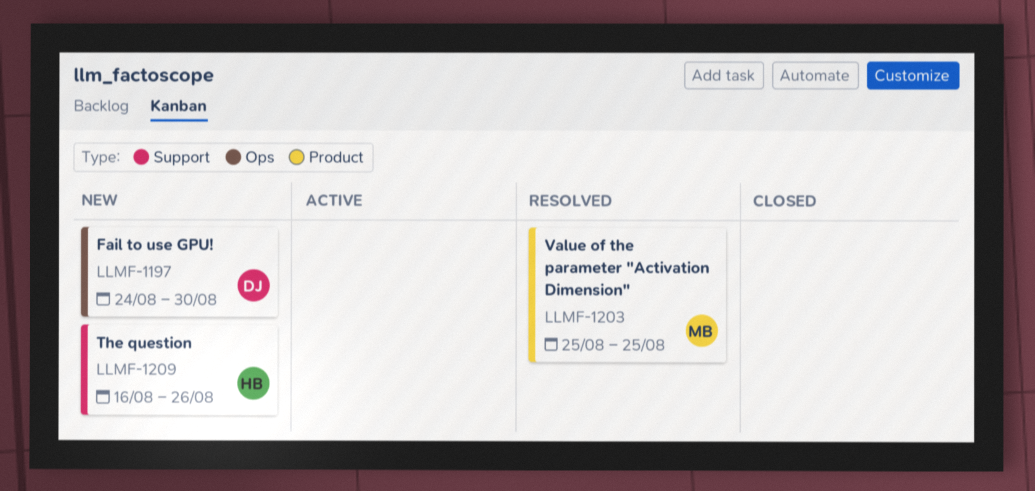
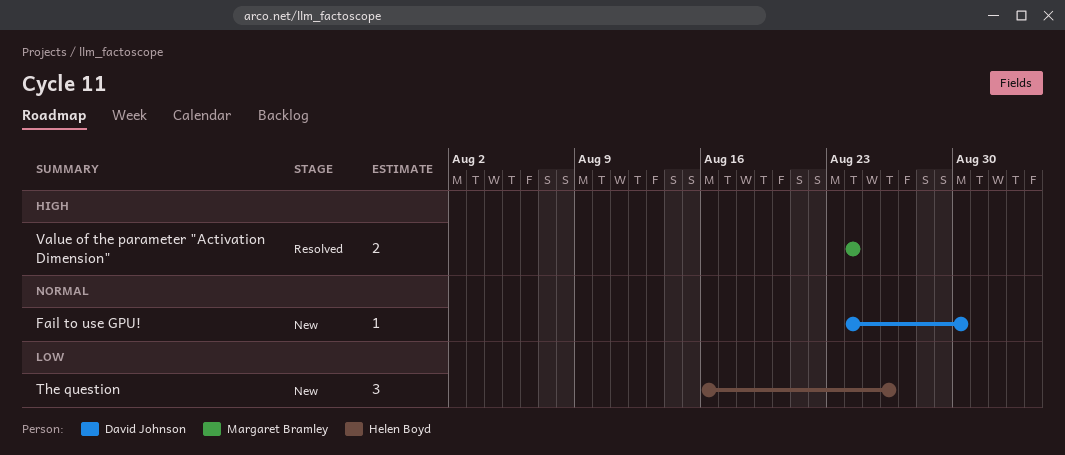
Value of the parameter "Activation Dimension", start: Aug 25 -> Aug 24
Value of the parameter "Activation Dimension", due: Aug 25 -> Aug 24

